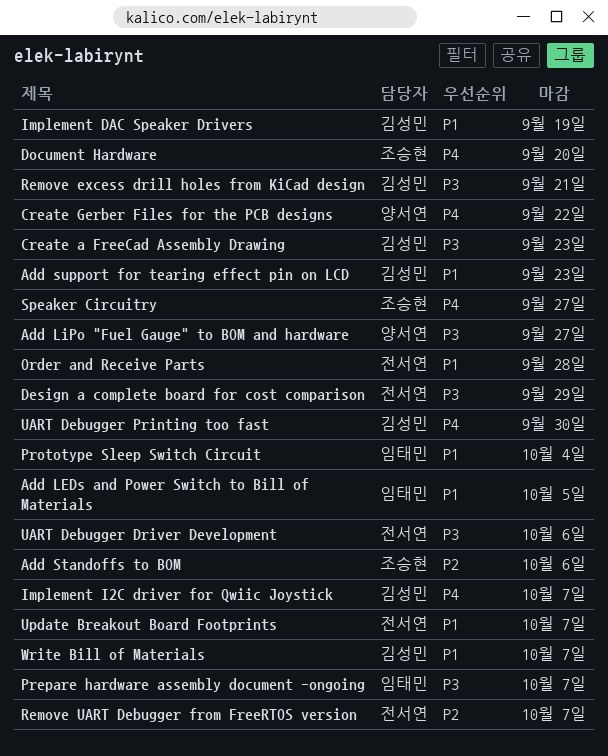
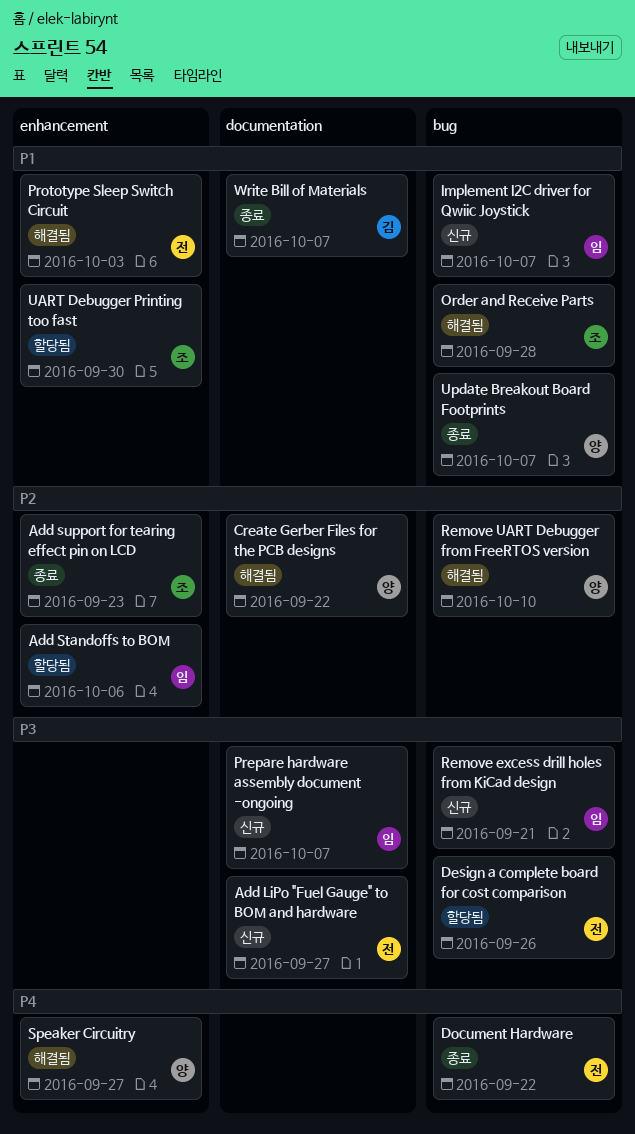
Add LEDs and Power Switch to Bill of Materials: present -> none
Add LiPo "Fuel Gauge" to BOM and hardware, owner: 양서연 -> 전서연
Add Standoffs to BOM, owner: 조승현 -> 임태민
Add support for tearing effect pin on LCD, owner: 김성민 -> 조승현
Add support for tearing effect pin on LCD, priority: P1 -> P2
Create a FreeCad Assembly Drawing: present -> none
Create Gerber Files for the PCB designs, priority: P4 -> P2
Design a complete board for cost comparison, due: Sep 29 -> Sep 26
Document Hardware, owner: 조승현 -> 전서연
Document Hardware, due: Sep 20 -> Sep 22
Implement DAC Speaker Drivers: present -> none
Implement I2C driver for Qwiic Joystick, owner: 김성민 -> 임태민
Implement I2C driver for Qwiic Joystick, priority: P4 -> P1
Order and Receive Parts, owner: 전서연 -> 조승현
Prototype Sleep Switch Circuit, owner: 임태민 -> 전서연
Prototype Sleep Switch Circuit, due: Oct 4 -> Oct 3
Remove excess drill holes from KiCad design, owner: 김성민 -> 임태민
Remove UART Debugger from FreeRTOS version, owner: 전서연 -> 양서연
Remove UART Debugger from FreeRTOS version, due: Oct 7 -> Oct 10
Speaker Circuitry, owner: 조승현 -> 양서연
UART Debugger Driver Development: present -> none
UART Debugger Printing too fast, owner: 김성민 -> 조승현
UART Debugger Printing too fast, priority: P4 -> P1
Update Breakout Board Footprints, owner: 전서연 -> 양서연

